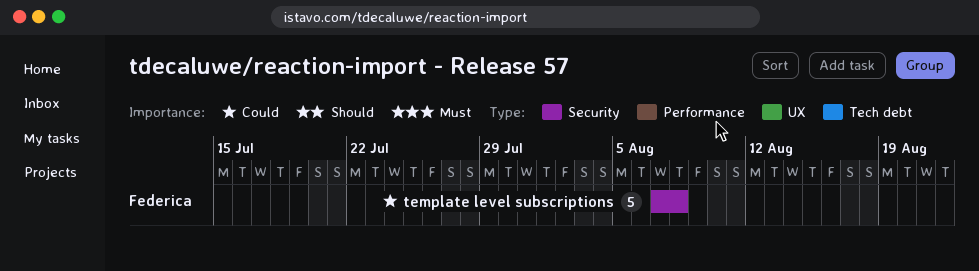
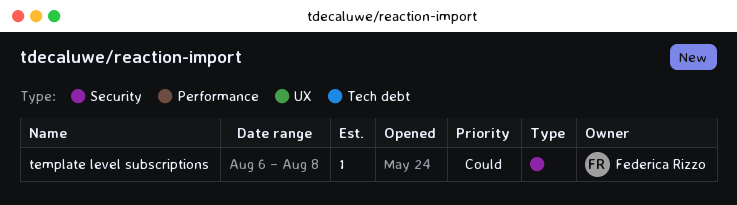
template level subscriptions, estimate: 5 -> 1
template level subscriptions, start: Aug 7 -> Aug 6

